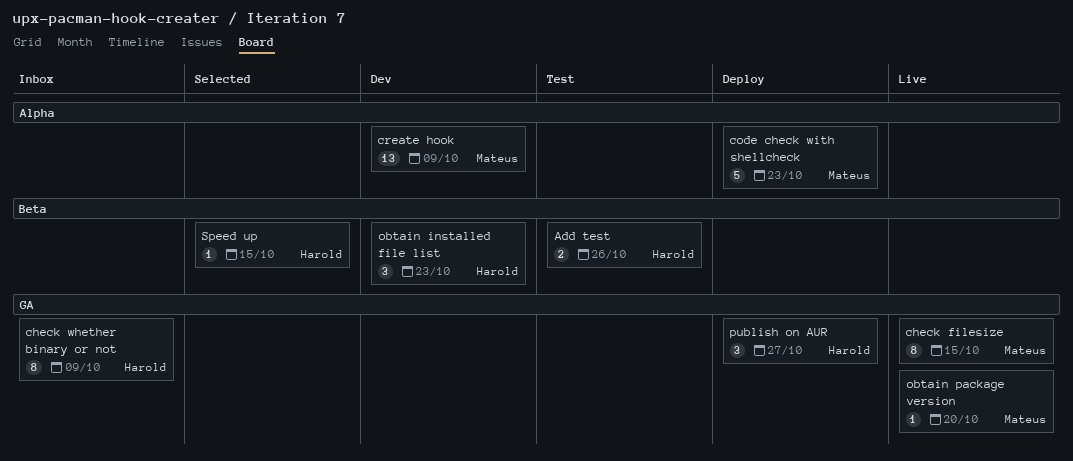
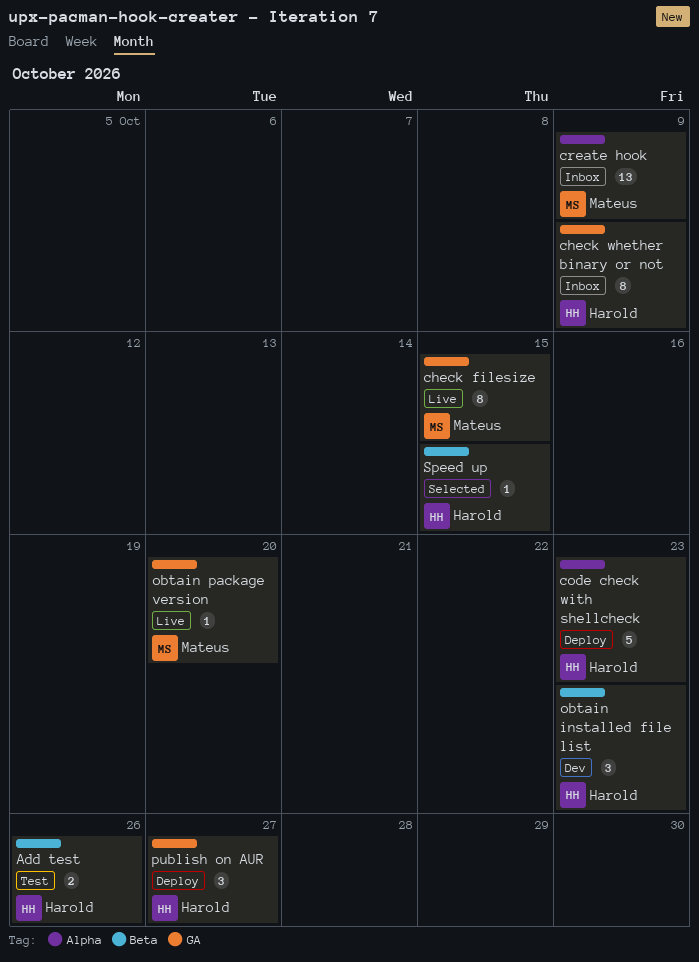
code check with shellcheck, owner: Mateus -> Harold
create hook, status: Dev -> Inbox

